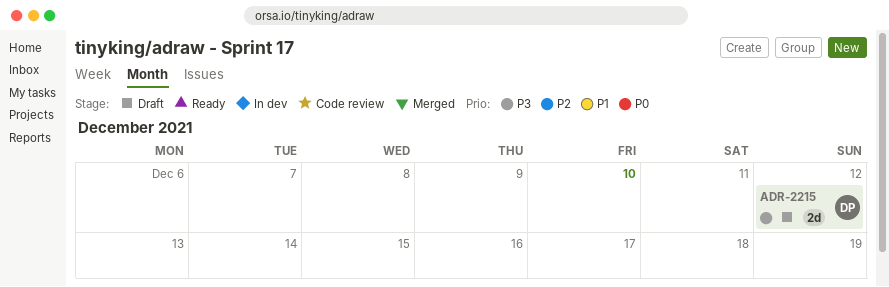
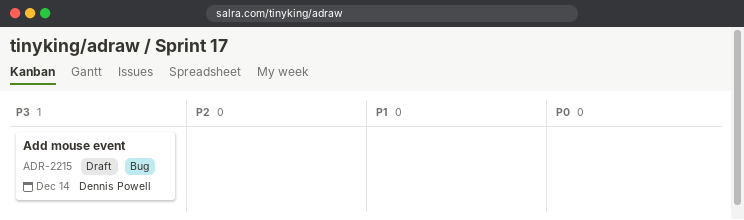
ADR-2215, due: Dec 12 -> Dec 14

